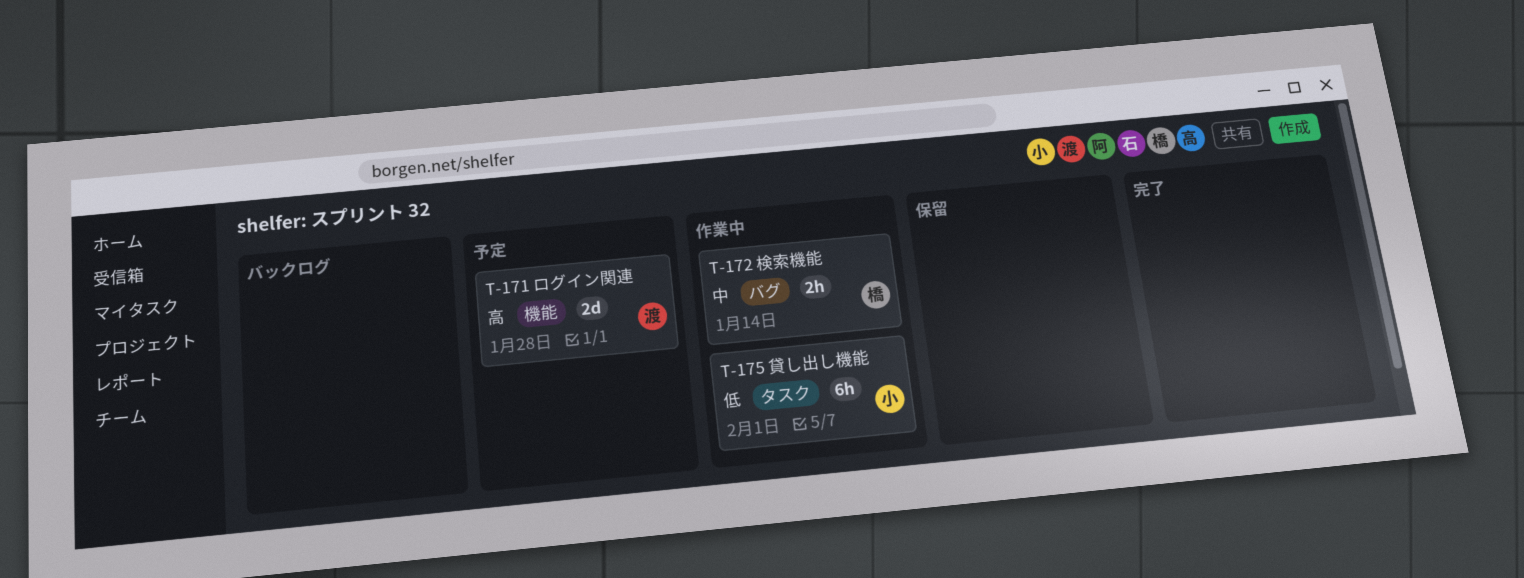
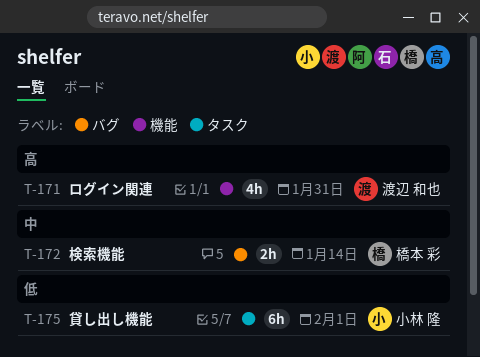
T-171, estimate: 2d -> 4h
T-171, due: Jan 28 -> Jan 31

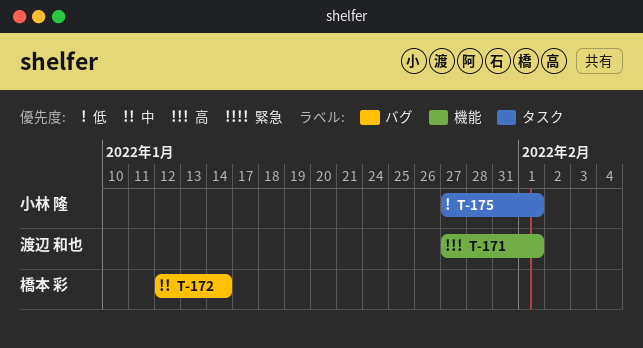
T-171, due: Jan 31 -> Feb 1

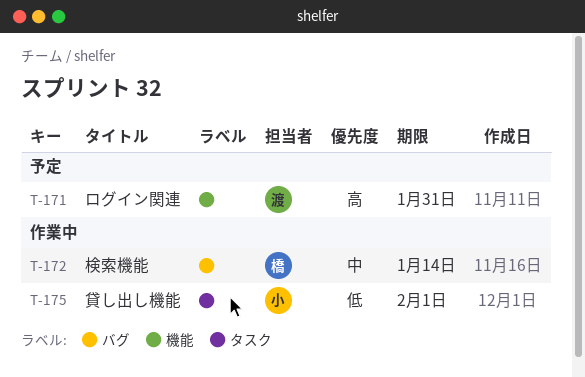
T-171, due: Feb 1 -> Jan 31

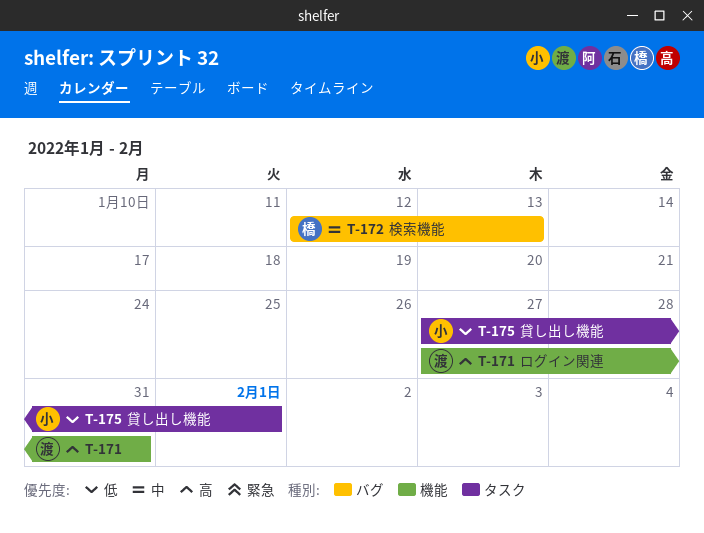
T-172, due: Jan 14 -> Jan 13

